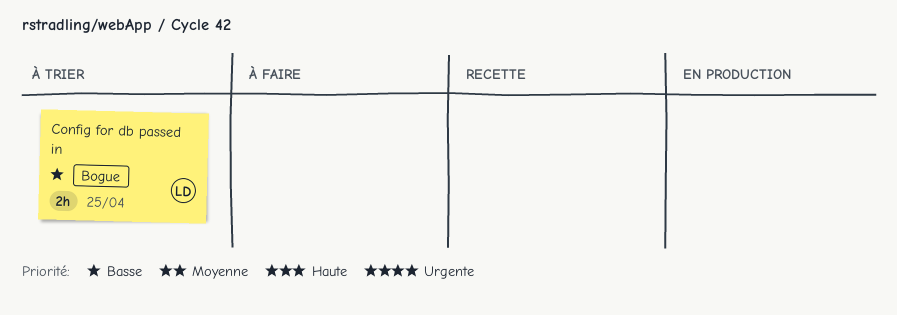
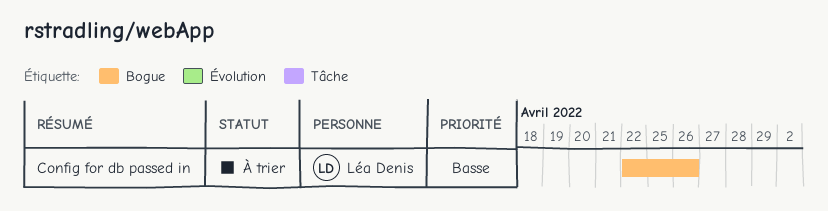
Config for db passed in, due: Apr 25 -> Apr 26

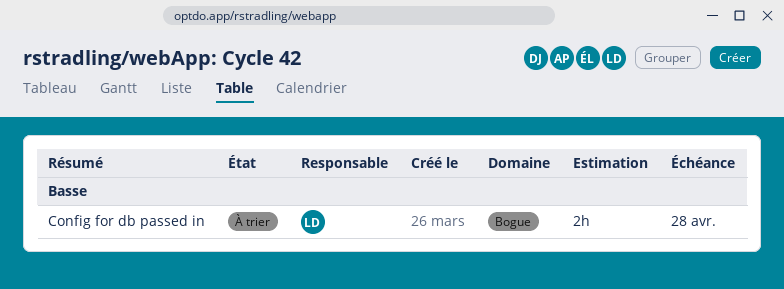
Config for db passed in, due: Apr 26 -> Apr 28

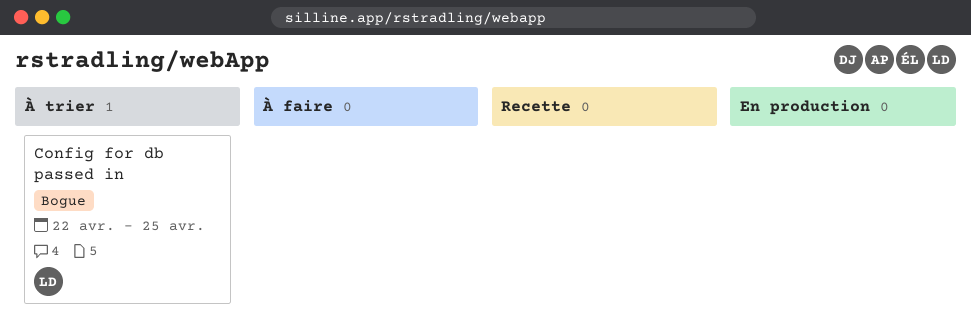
Config for db passed in, due: Apr 28 -> Apr 25

